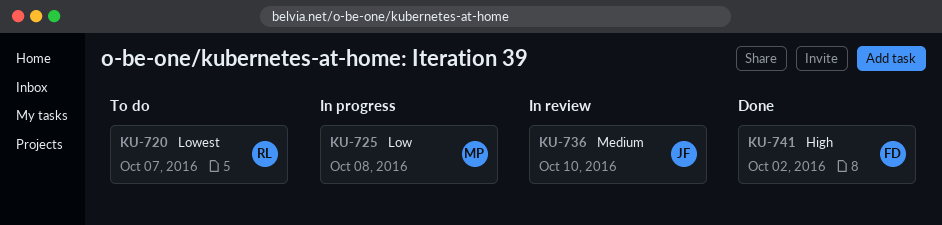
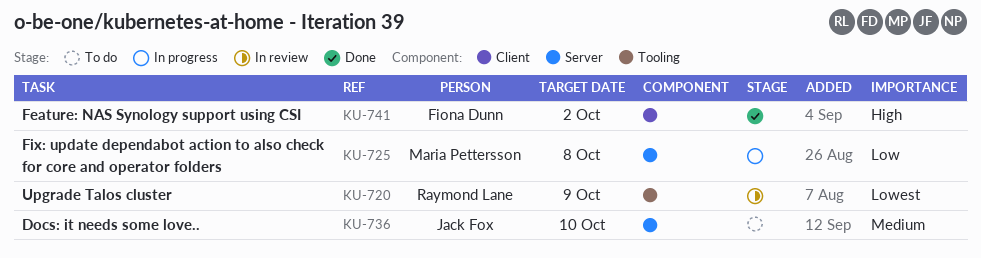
KU-720, status: To do -> In review
KU-720, due: Oct 7 -> Oct 9
KU-736, status: In review -> To do

